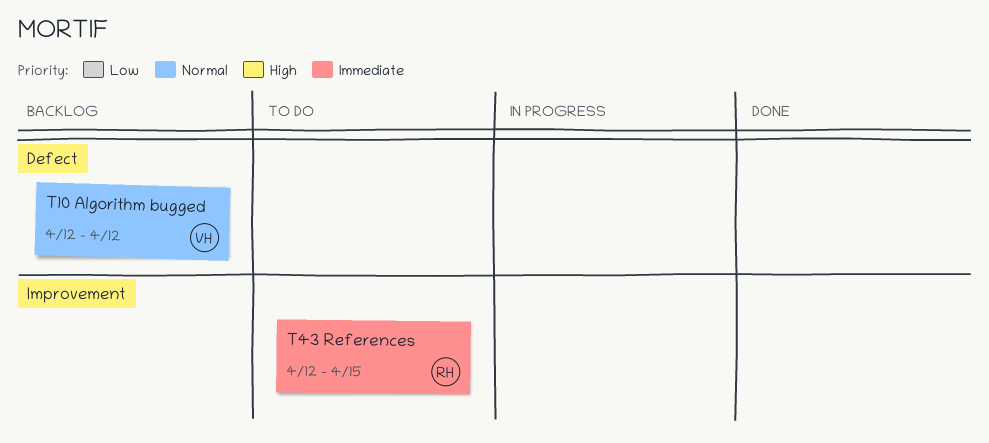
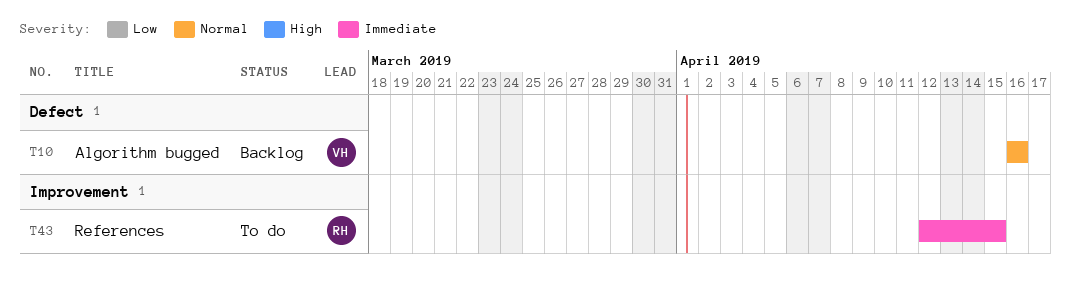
T10, start: Apr 12 -> Apr 16
T10, due: Apr 12 -> Apr 16

